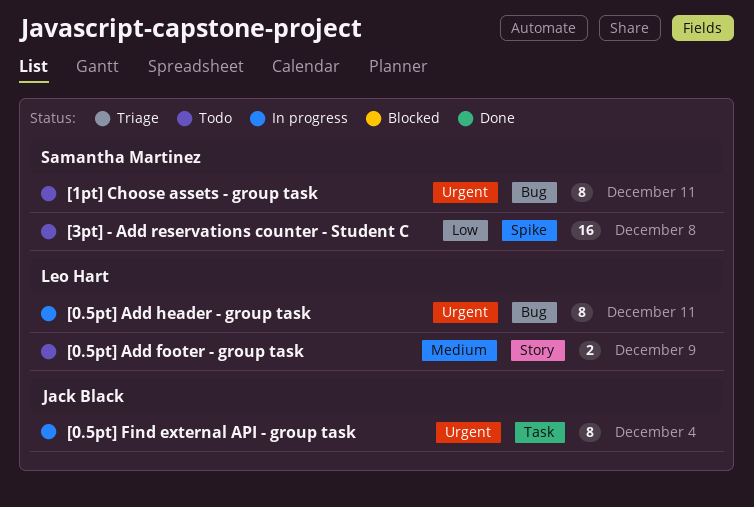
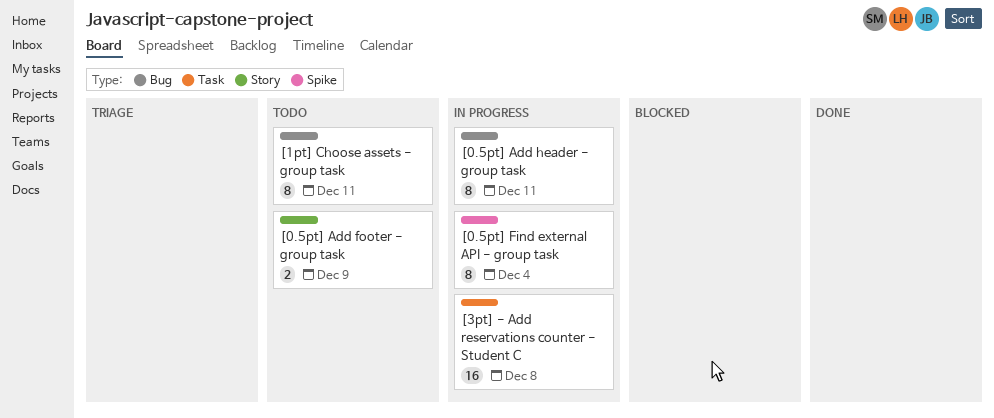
[0.5pt] Find external API - group task, label: Task -> Spike
[3pt] - Add reservations counter - Student C, status: Todo -> In progress
[3pt] - Add reservations counter - Student C, label: Spike -> Task

